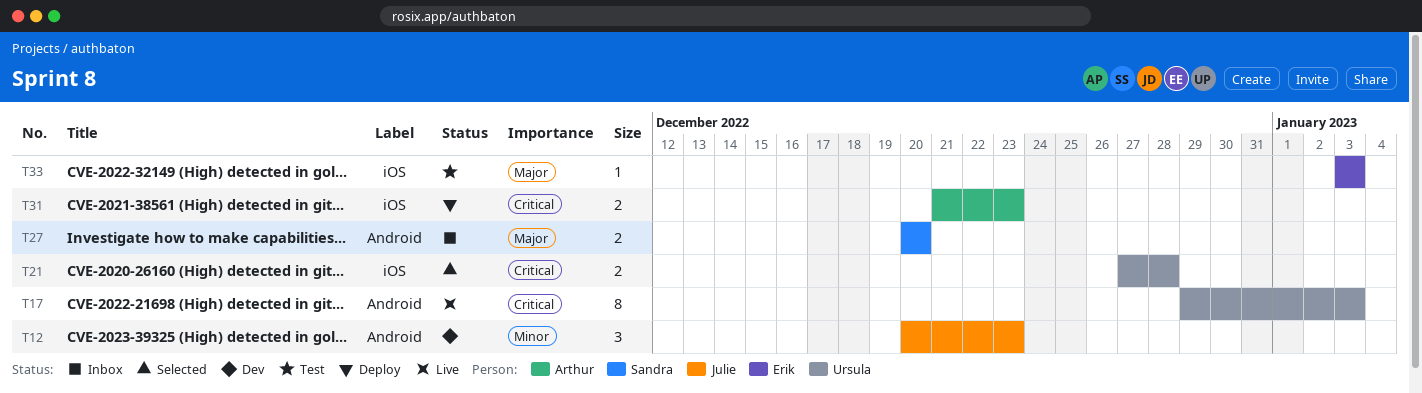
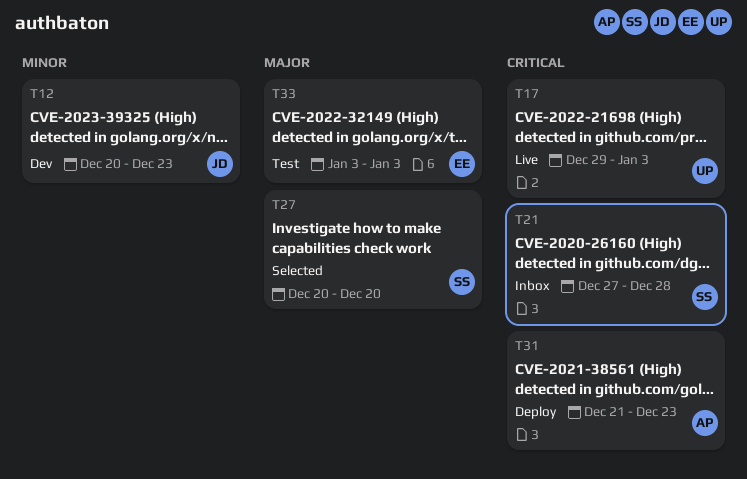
T21, status: Selected -> Inbox
T21, owner: Ursula -> Sandra
T27, status: Inbox -> Selected

